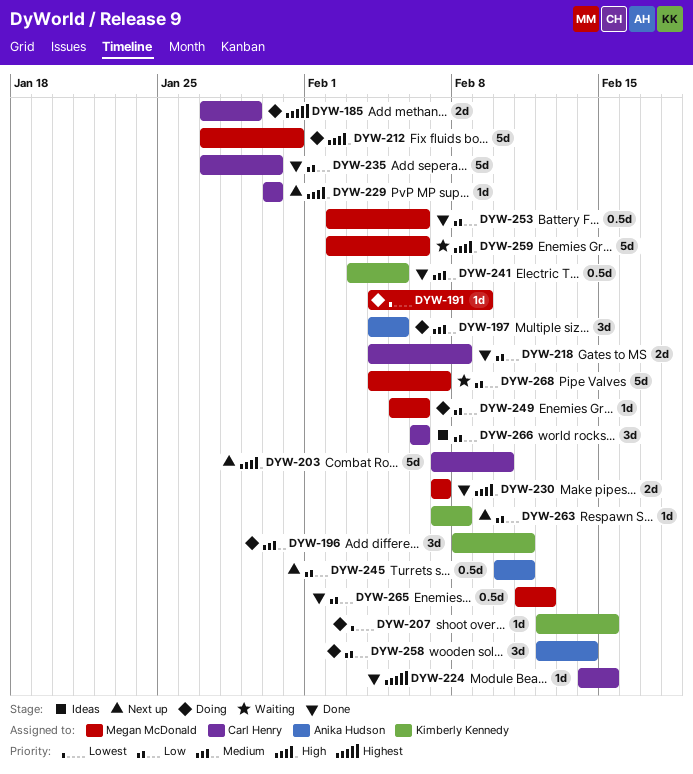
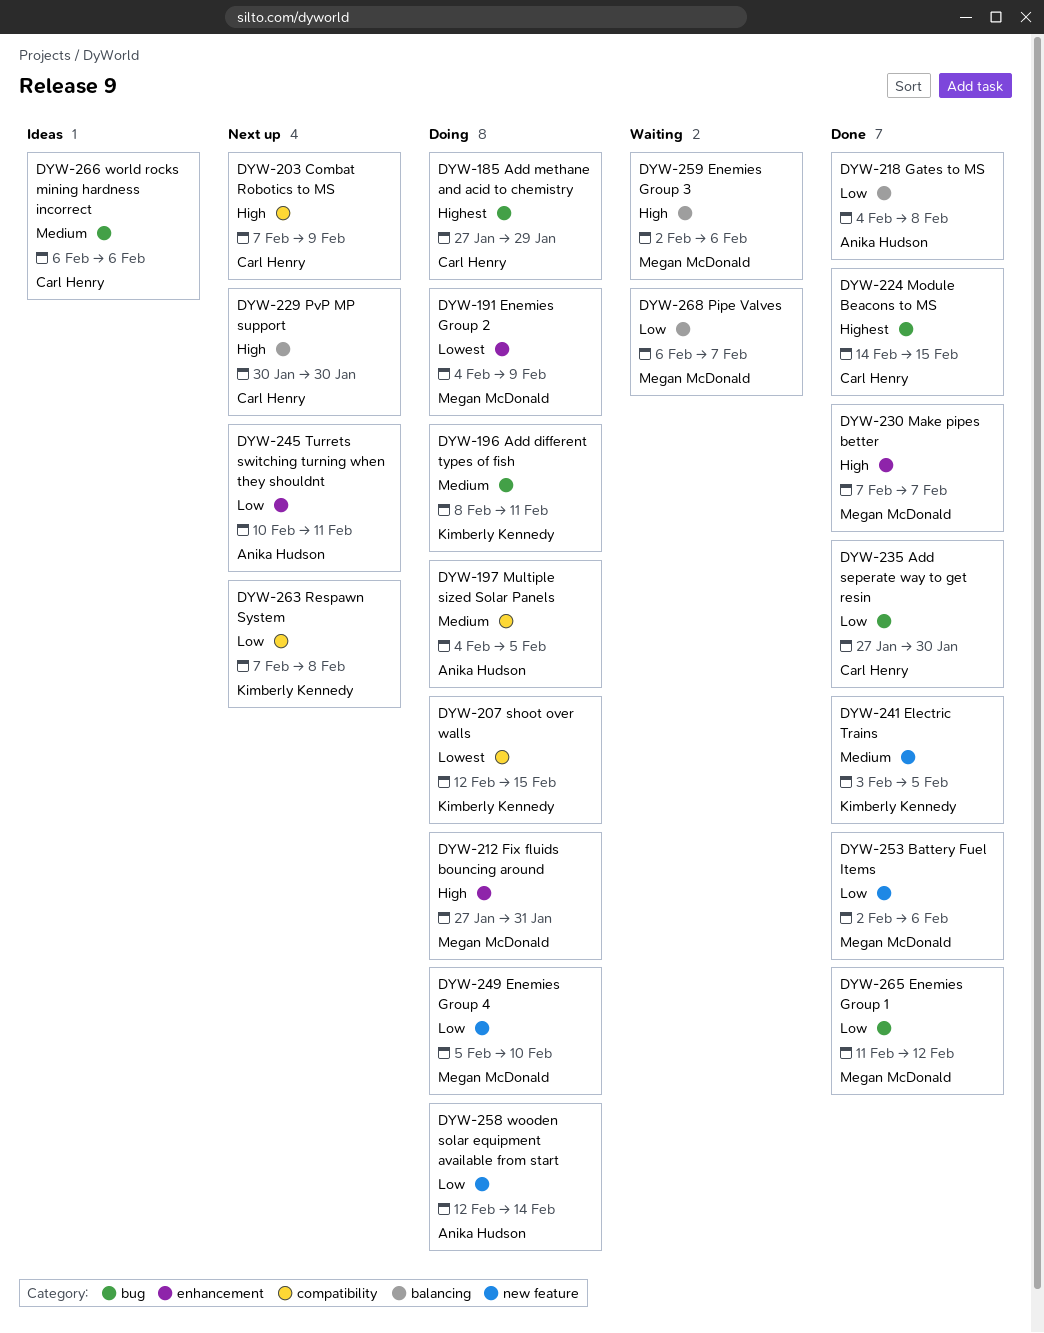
DYW-203, due: Feb 10 -> Feb 9
DYW-218, owner: Carl Henry -> Anika Hudson
DYW-249, due: Feb 6 -> Feb 10
DYW-266, priority: Low -> Medium
DYW-268, start: Feb 4 -> Feb 6

